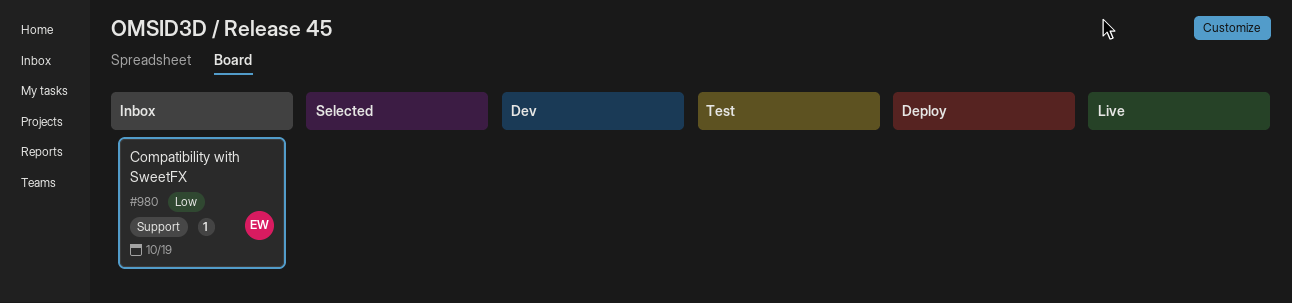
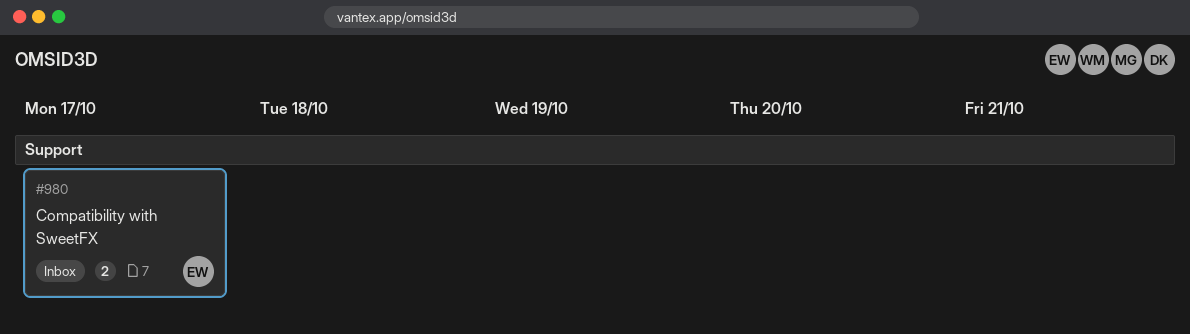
#980, estimate: 1 -> 2
#980, due: Oct 19 -> Oct 17

